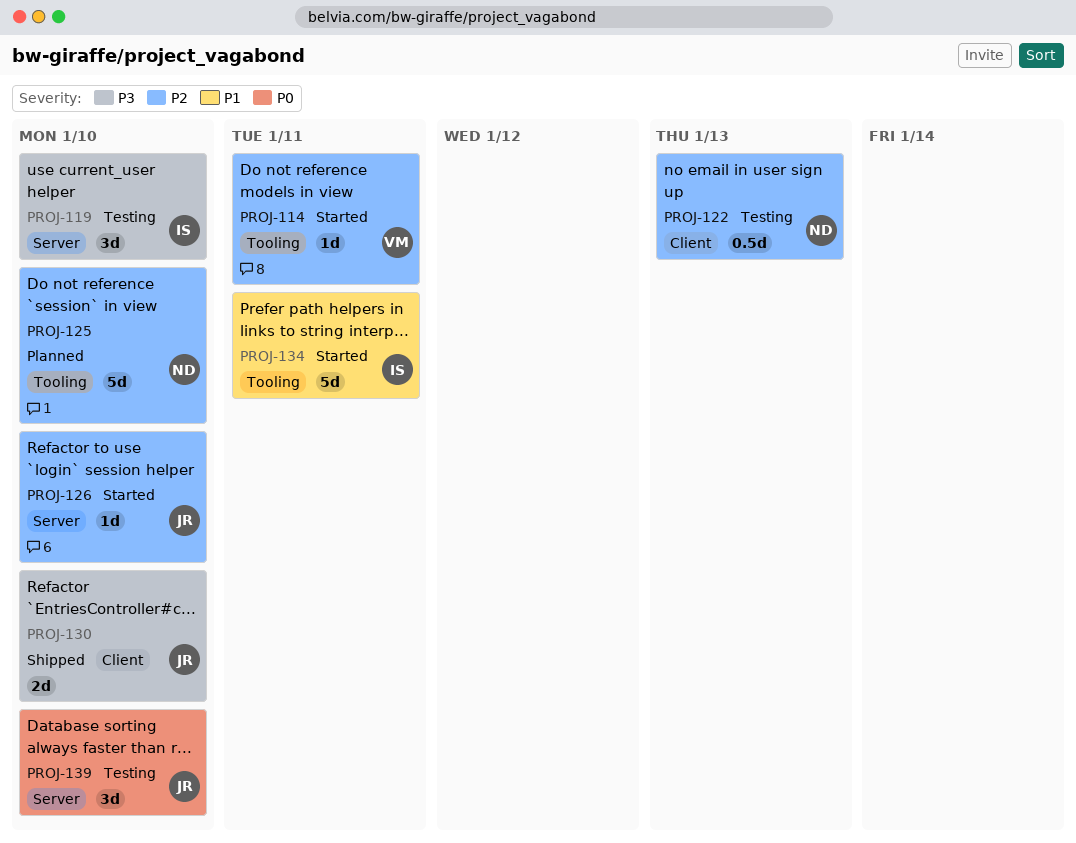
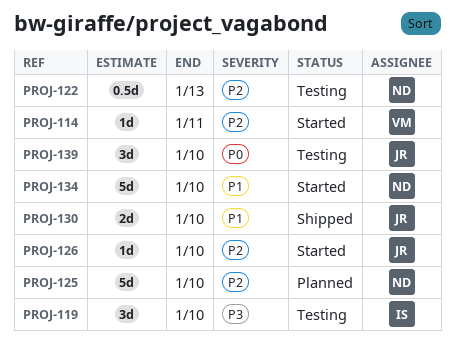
PROJ-130, priority: P3 -> P1
PROJ-134, owner: IS -> ND
PROJ-134, due: Jan 11 -> Jan 10

